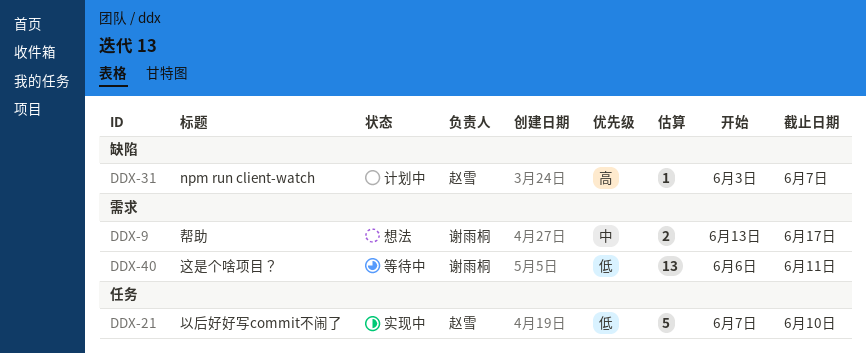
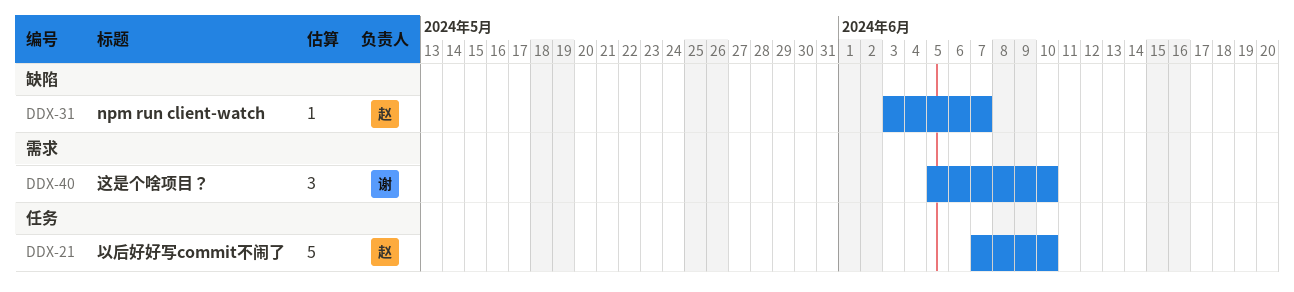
DDX-9: present -> none
DDX-40, estimate: 13 -> 3
DDX-40, start: Jun 6 -> Jun 5
DDX-40, due: Jun 11 -> Jun 10

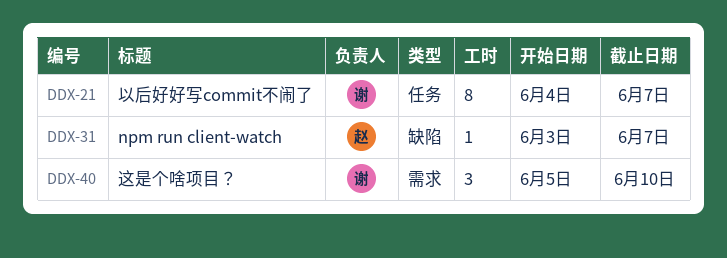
DDX-21, owner: 赵 -> 谢
DDX-21, estimate: 5 -> 8
DDX-21, start: Jun 7 -> Jun 4
DDX-21, due: Jun 10 -> Jun 7

